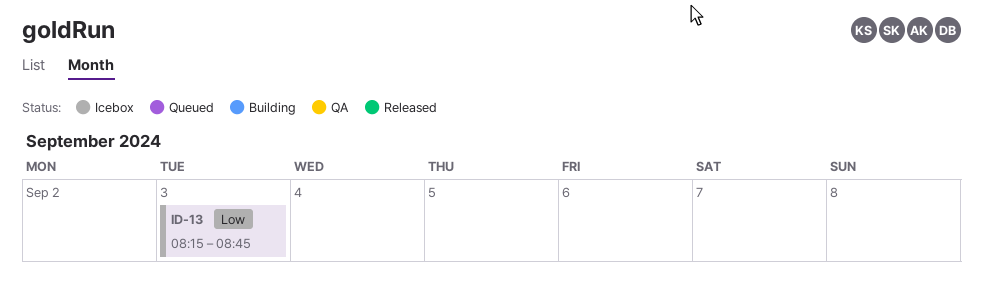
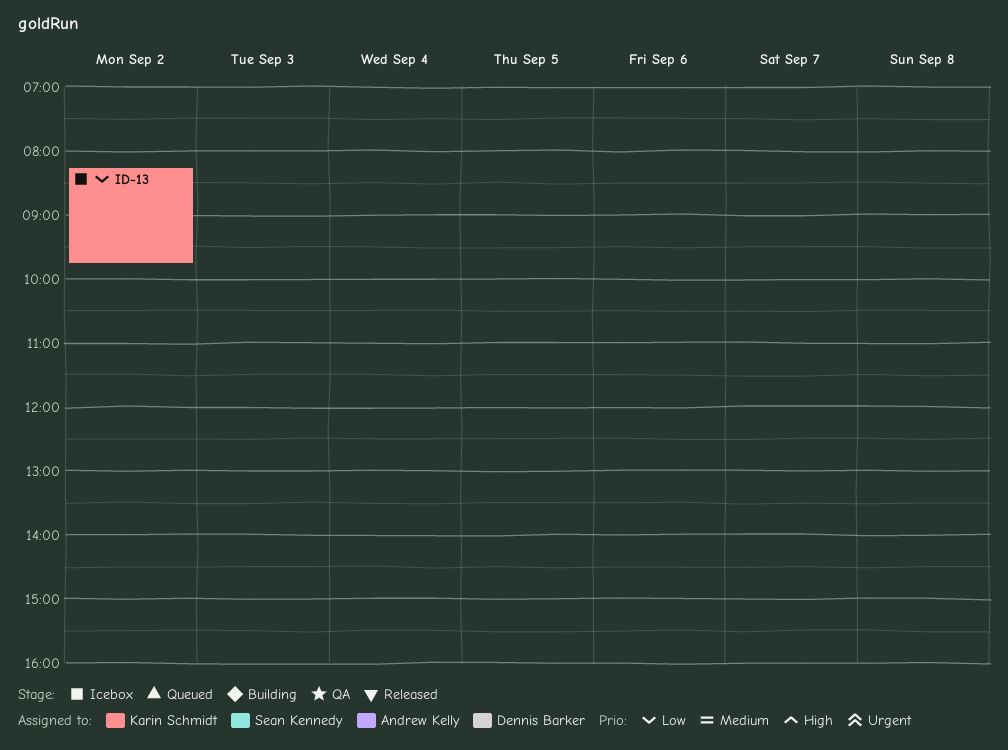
ID-13, day: Sep 3 -> Sep 2
ID-13, ends: 08:45 -> 09:45

